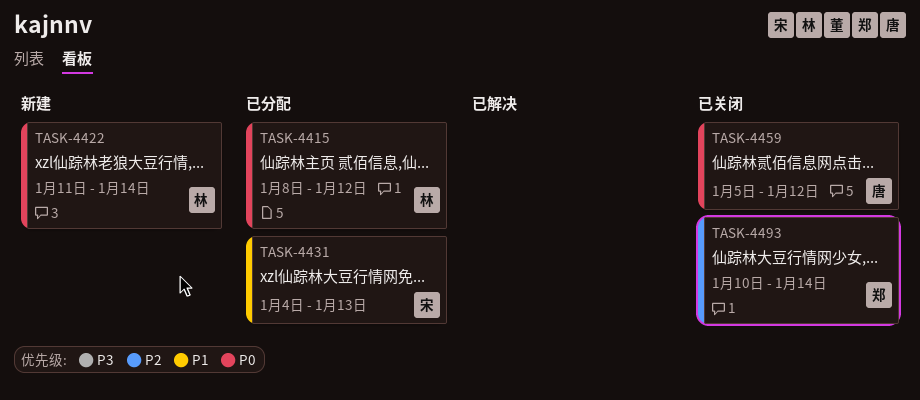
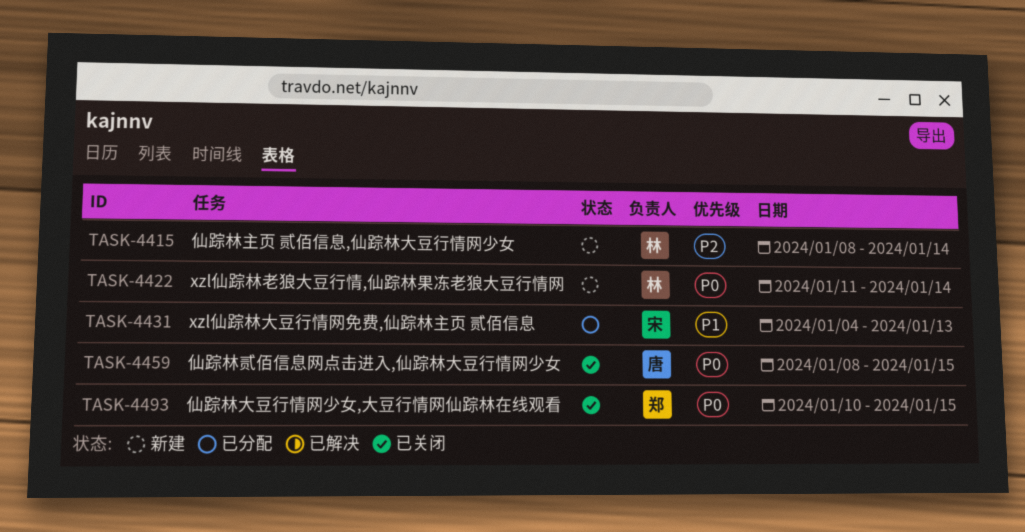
TASK-4415, status: 已分配 -> 新建
TASK-4415, priority: P0 -> P2
TASK-4415, due: Jan 12 -> Jan 14
TASK-4459, start: Jan 5 -> Jan 8
TASK-4459, due: Jan 12 -> Jan 15
TASK-4493, priority: P2 -> P0
TASK-4493, due: Jan 14 -> Jan 15

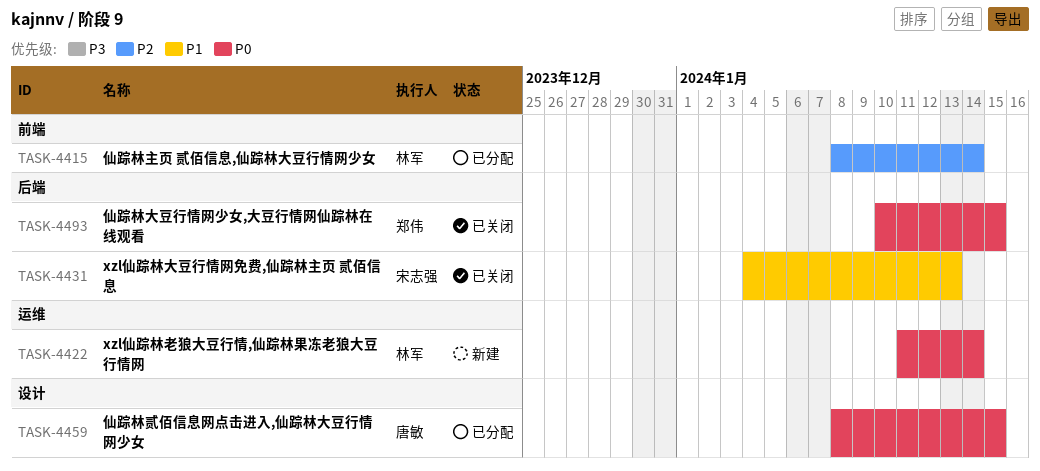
TASK-4415, status: 新建 -> 已分配
TASK-4431, status: 已分配 -> 已关闭
TASK-4459, status: 已关闭 -> 已分配

